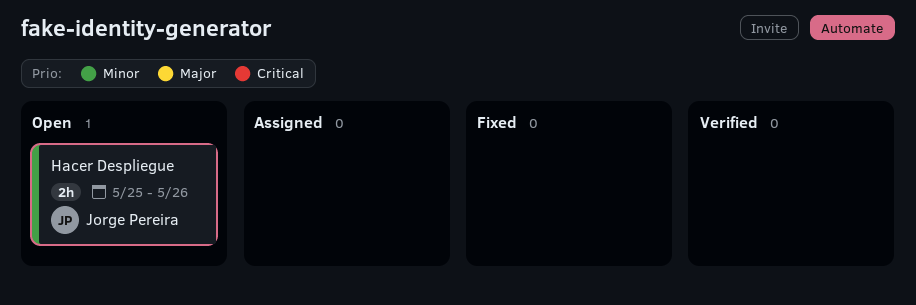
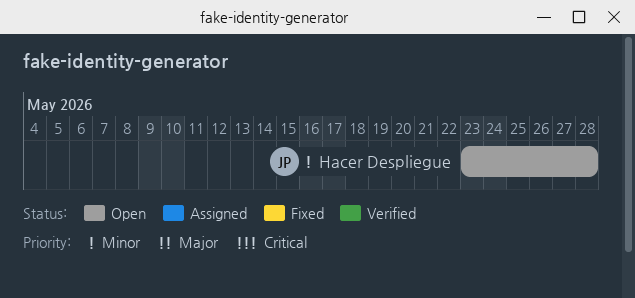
Hacer Despliegue, start: May 25 -> May 23
Hacer Despliegue, due: May 26 -> May 28

